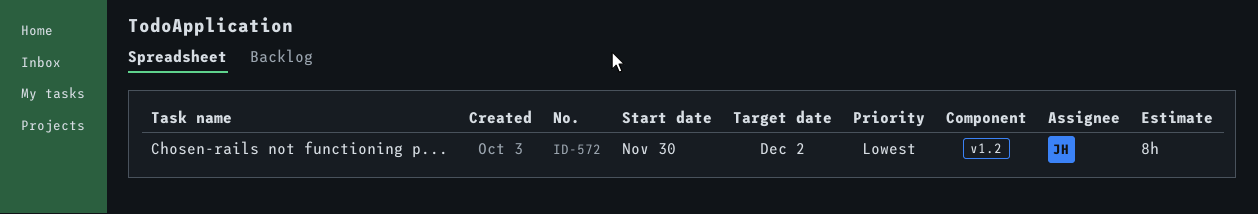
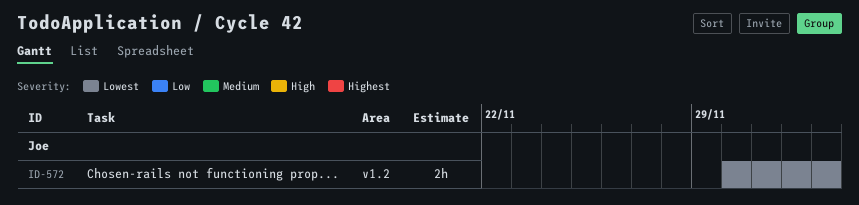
ID-572, estimate: 8h -> 2h
ID-572, due: Dec 2 -> Dec 3

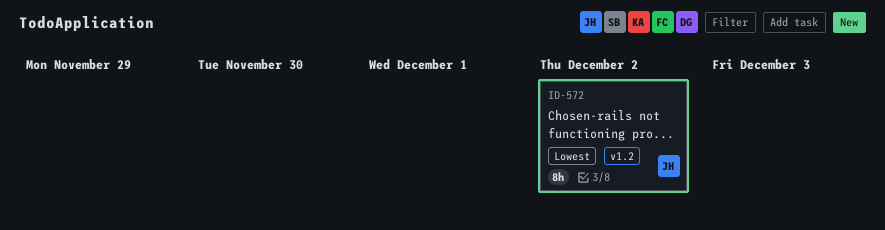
ID-572, estimate: 2h -> 8h
ID-572, due: Dec 3 -> Dec 2

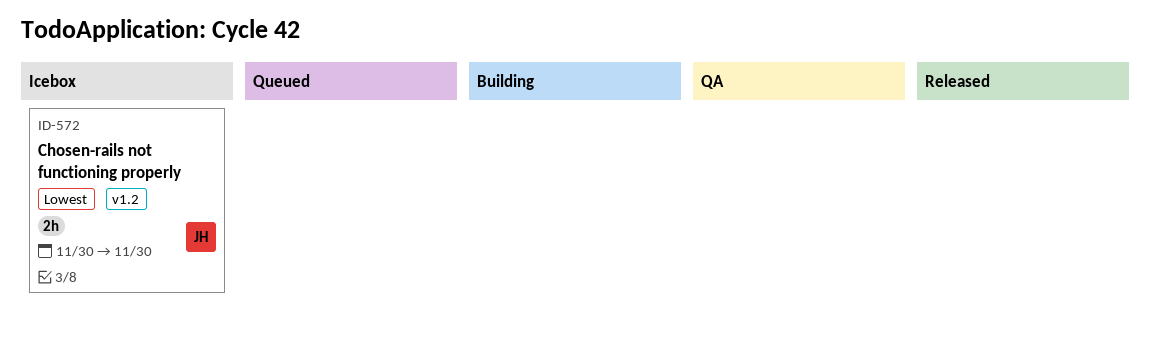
ID-572, estimate: 8h -> 2h
ID-572, due: Dec 2 -> Nov 30

